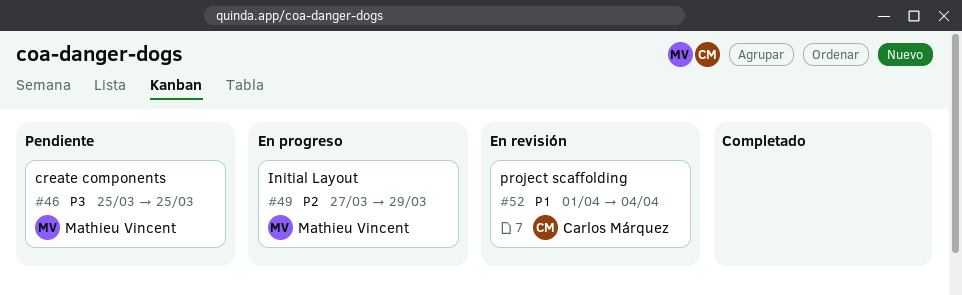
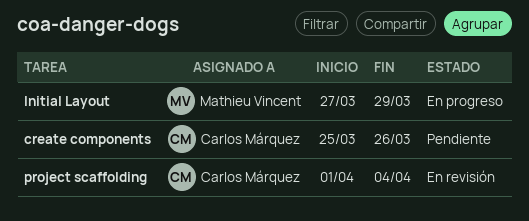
create components, owner: Mathieu Vincent -> Carlos Márquez
create components, due: Mar 25 -> Mar 26

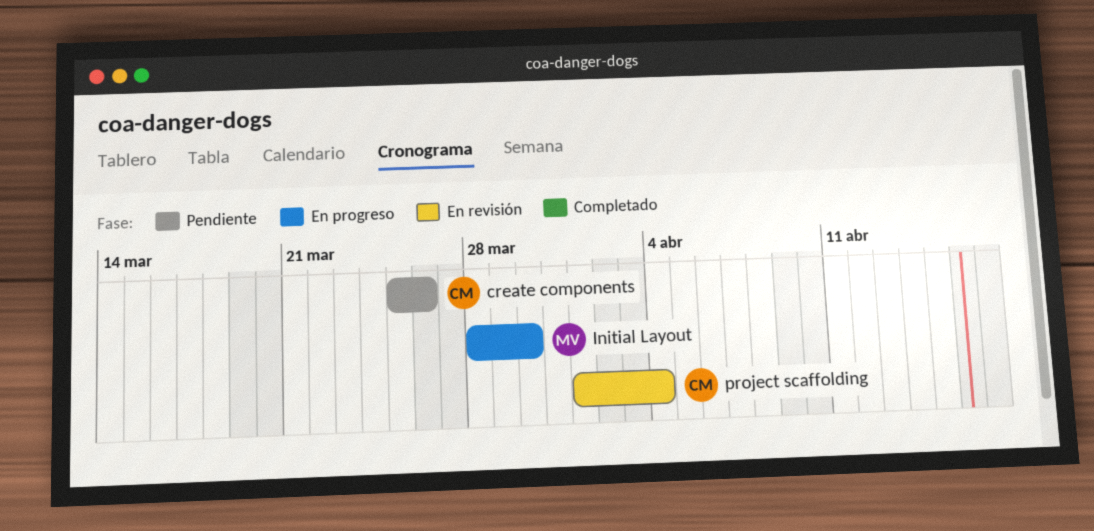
Initial Layout, start: Mar 27 -> Mar 28
Initial Layout, due: Mar 29 -> Mar 30

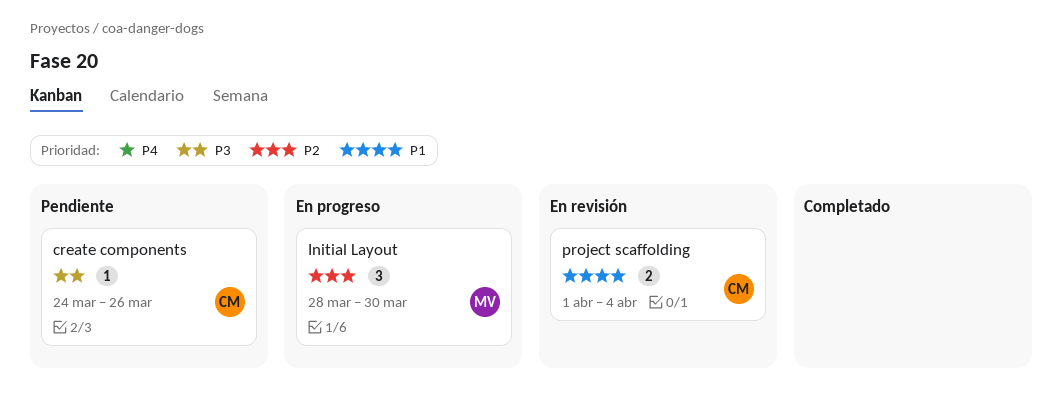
create components, start: Mar 25 -> Mar 24

